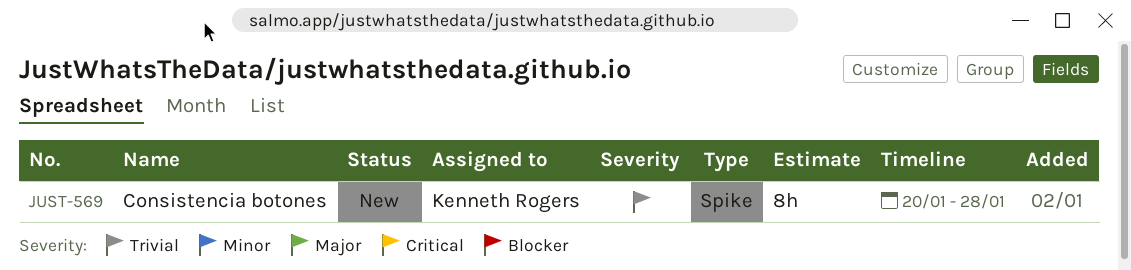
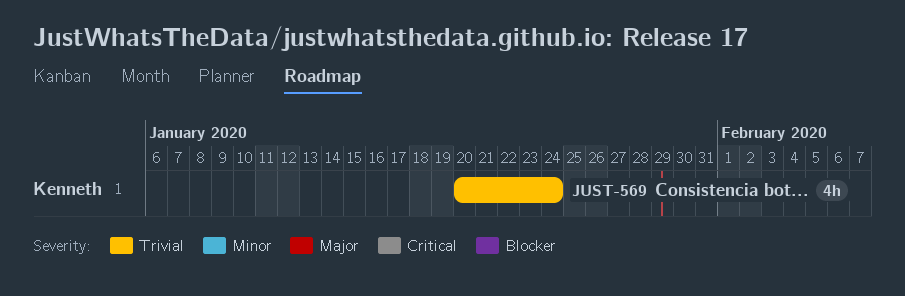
JUST-569, estimate: 8h -> 4h
JUST-569, due: Jan 28 -> Jan 24

